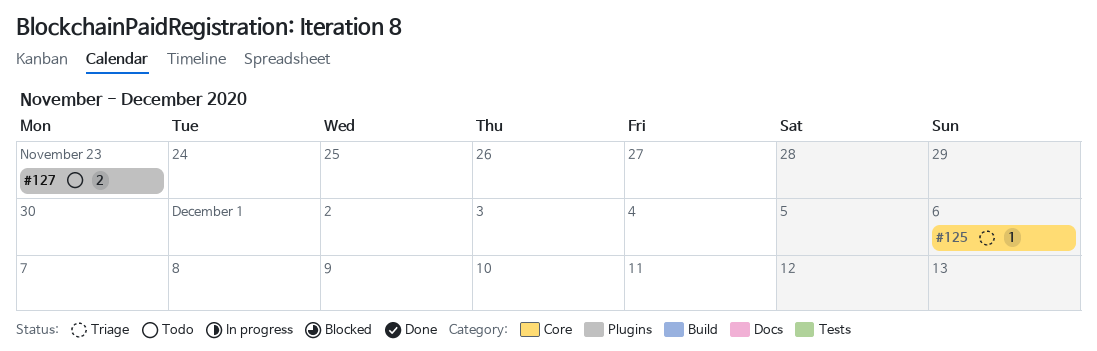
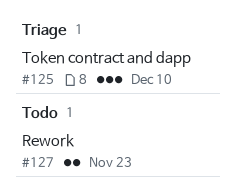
#125, estimate: 1 -> 3
#125, due: Dec 6 -> Dec 10

